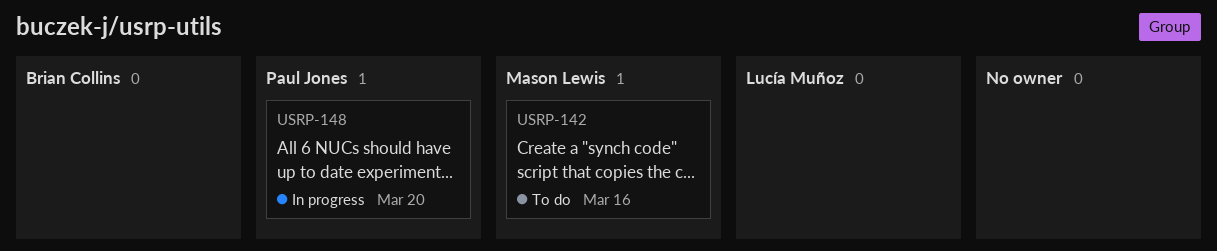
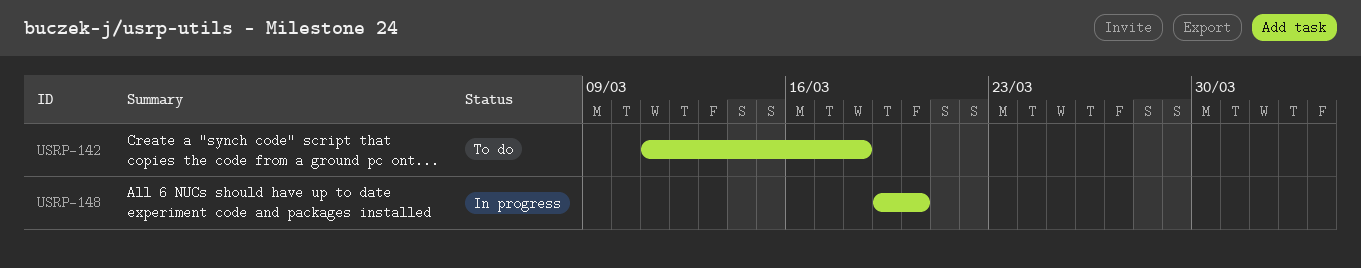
USRP-142, due: Mar 16 -> Mar 18

